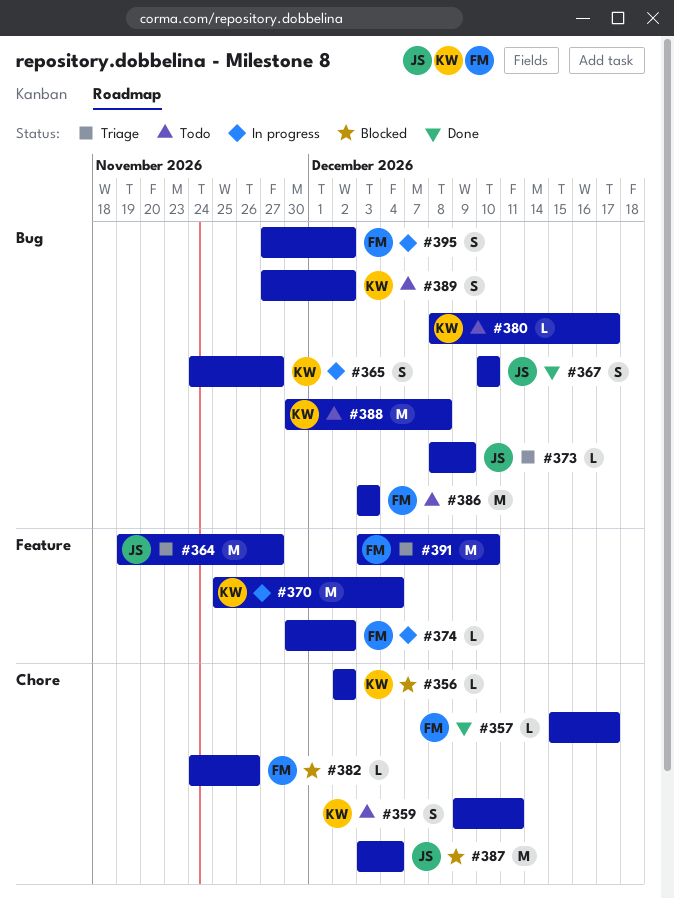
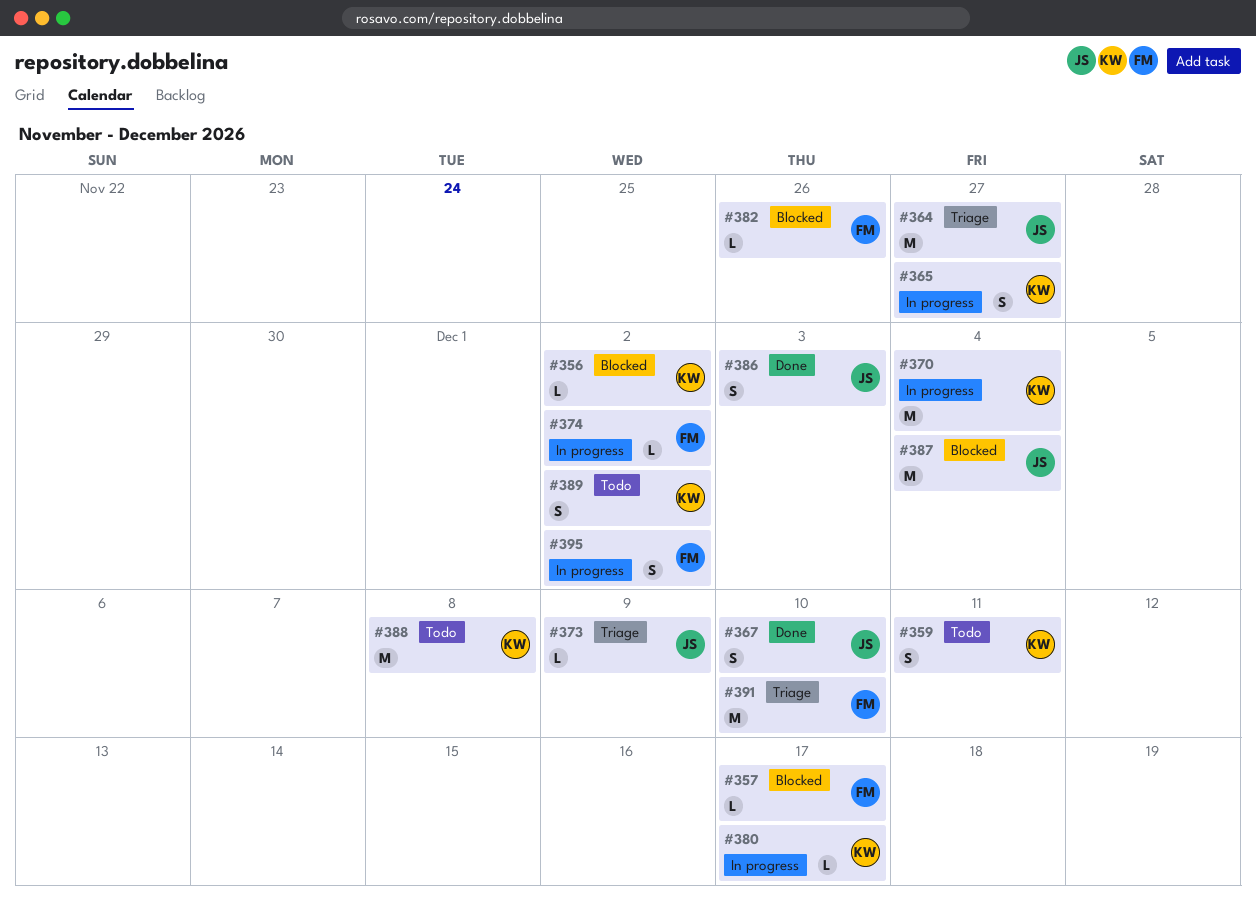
#357, status: Done -> Blocked
#380, status: Todo -> In progress
#386, status: Todo -> Done
#386, owner: FM -> JS
#386, estimate: M -> S

